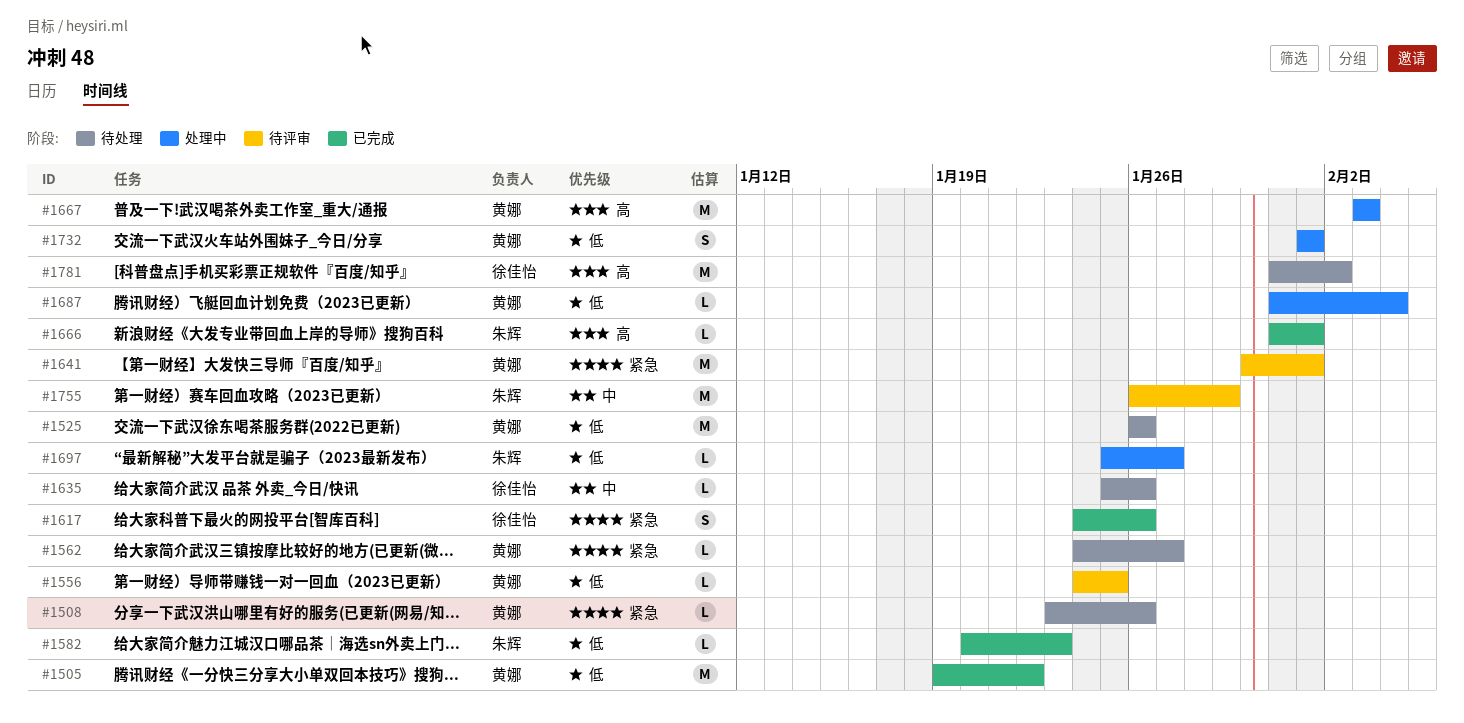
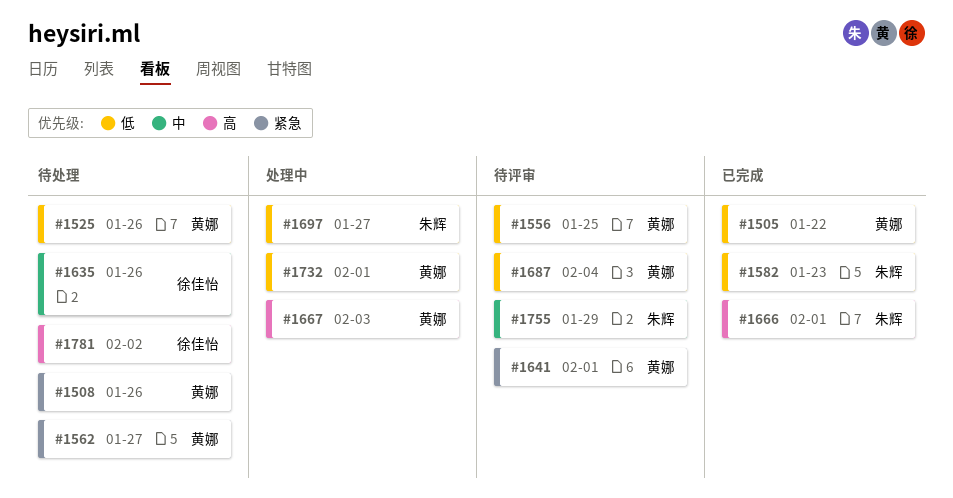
#1617: present -> none
#1687, status: 处理中 -> 待评审

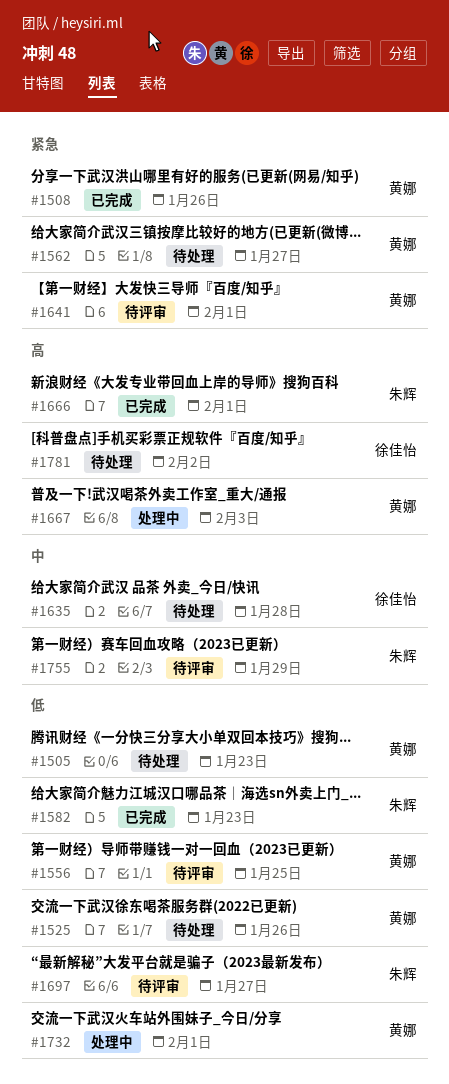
#1505, status: 已完成 -> 待处理
#1505, due: Jan 22 -> Jan 23
#1508, status: 待处理 -> 已完成
#1635, due: Jan 26 -> Jan 28
#1687: present -> none
#1697, status: 处理中 -> 待评审

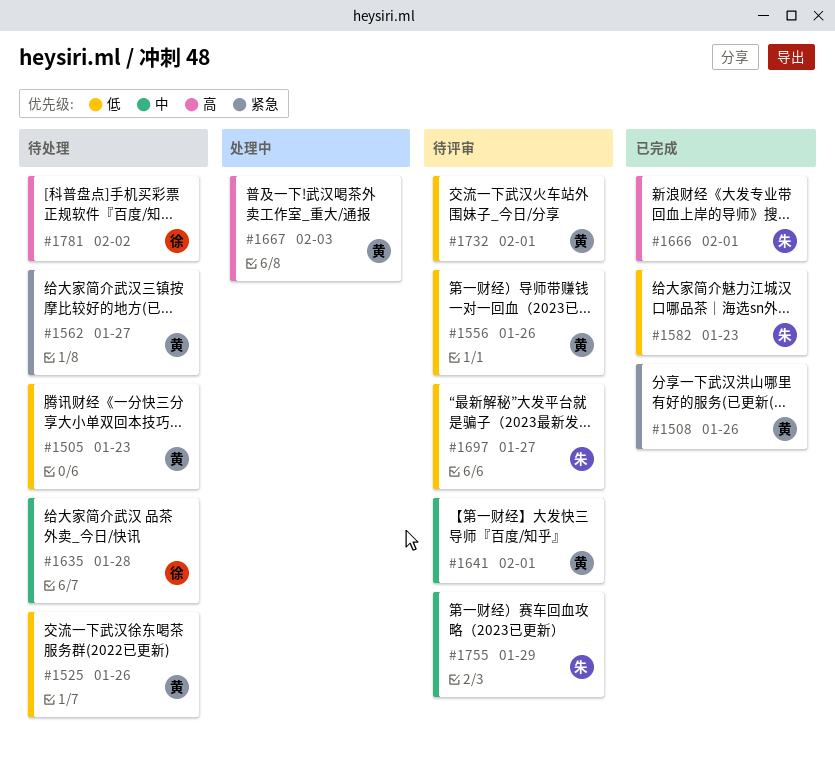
#1556, due: Jan 25 -> Jan 26
#1641, priority: 紧急 -> 中
#1732, status: 处理中 -> 待评审

